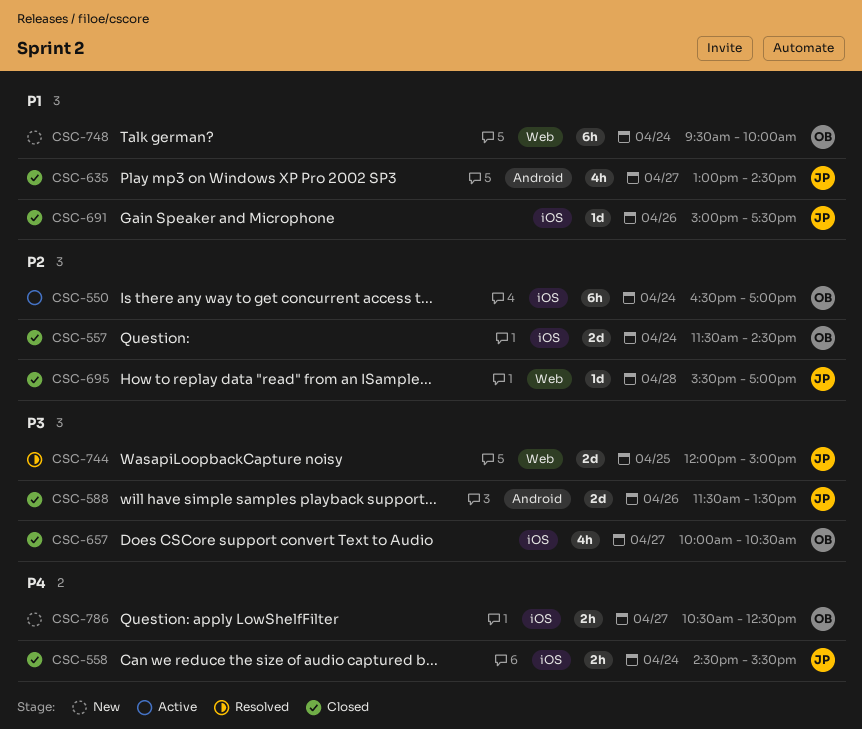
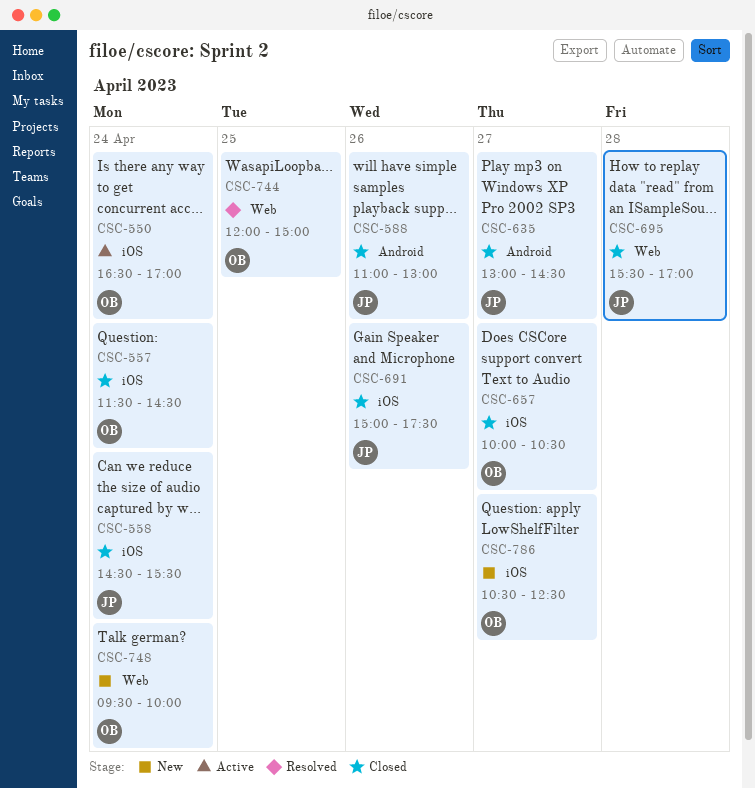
CSC-588, begins: 11:30 -> 11:00
CSC-588, ends: 13:30 -> 13:00
CSC-744, owner: JP -> OB

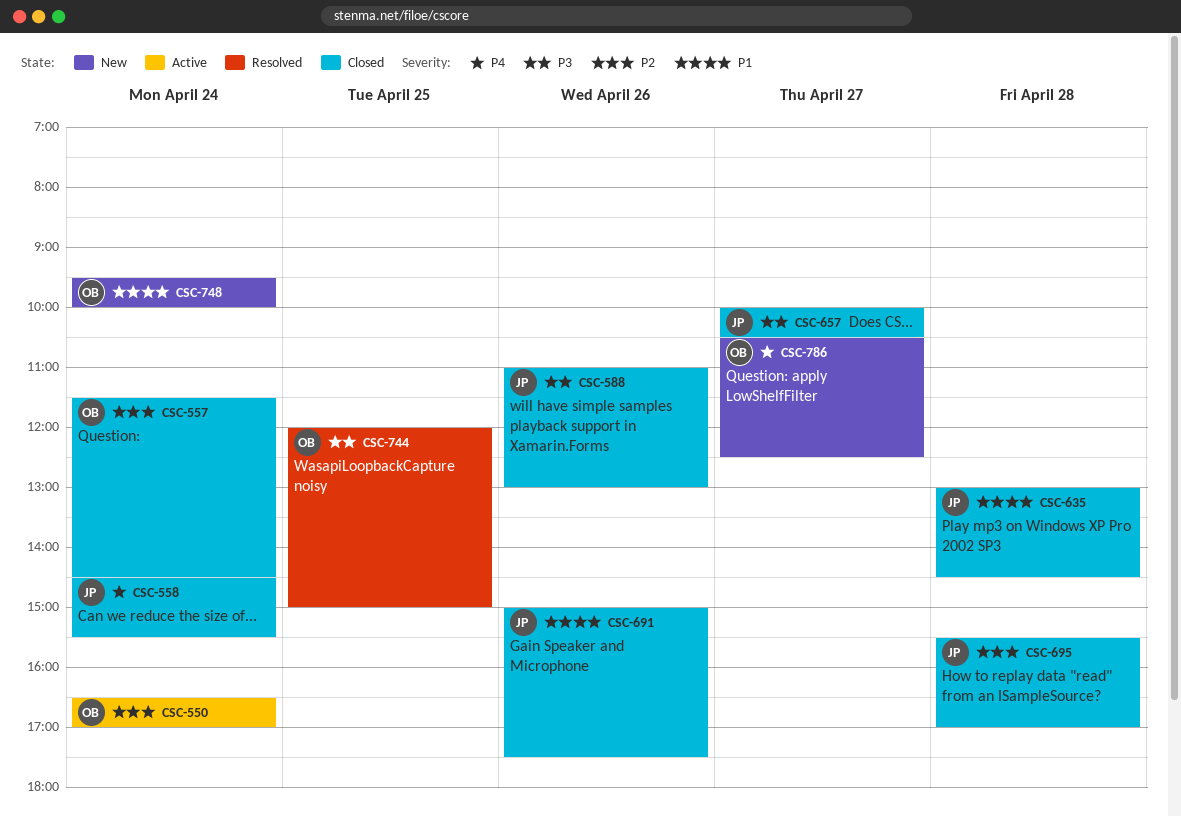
CSC-635, day: Apr 27 -> Apr 28
CSC-657, owner: OB -> JP

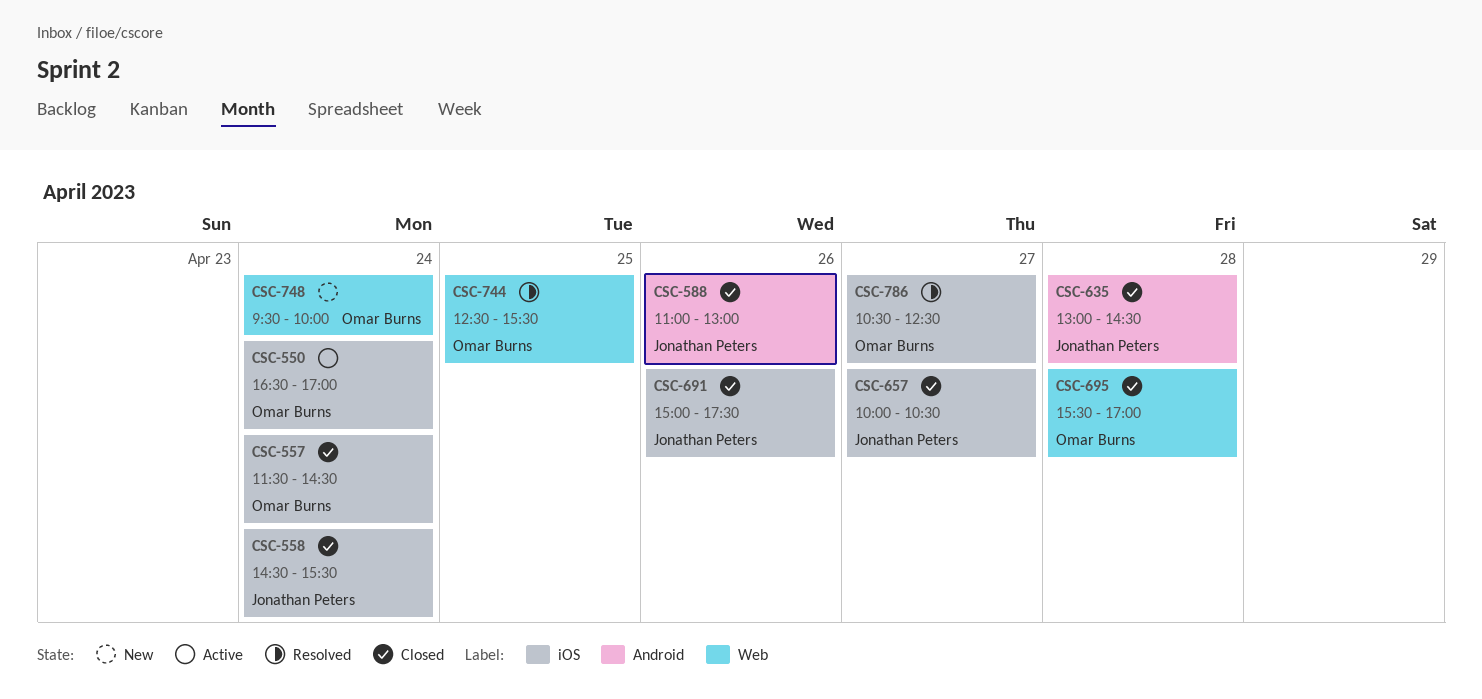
CSC-695, owner: Jonathan Peters -> Omar Burns
CSC-744, begins: 12:00 -> 12:30
CSC-744, ends: 15:00 -> 15:30
CSC-786, status: New -> Resolved

